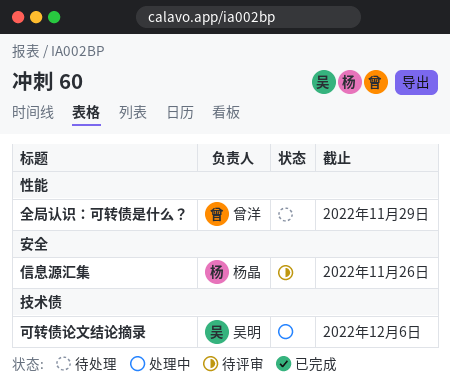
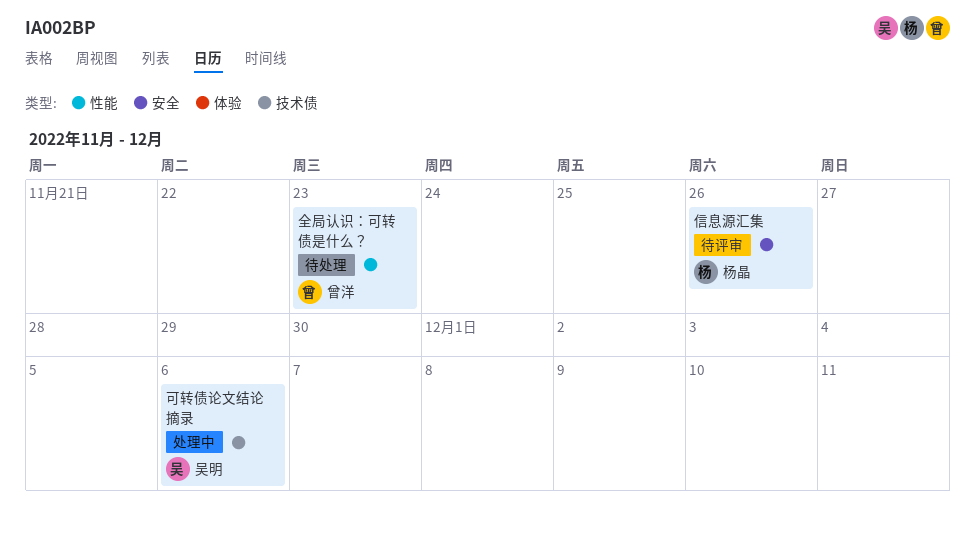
全局认识：可转债是什么？, due: Nov 29 -> Nov 23

